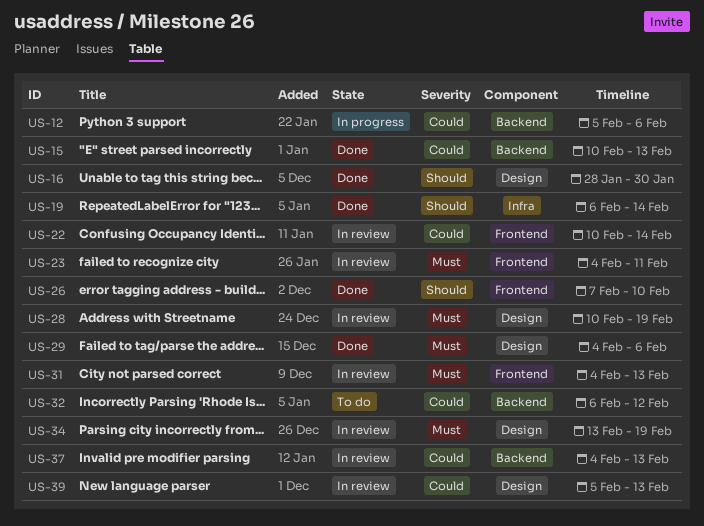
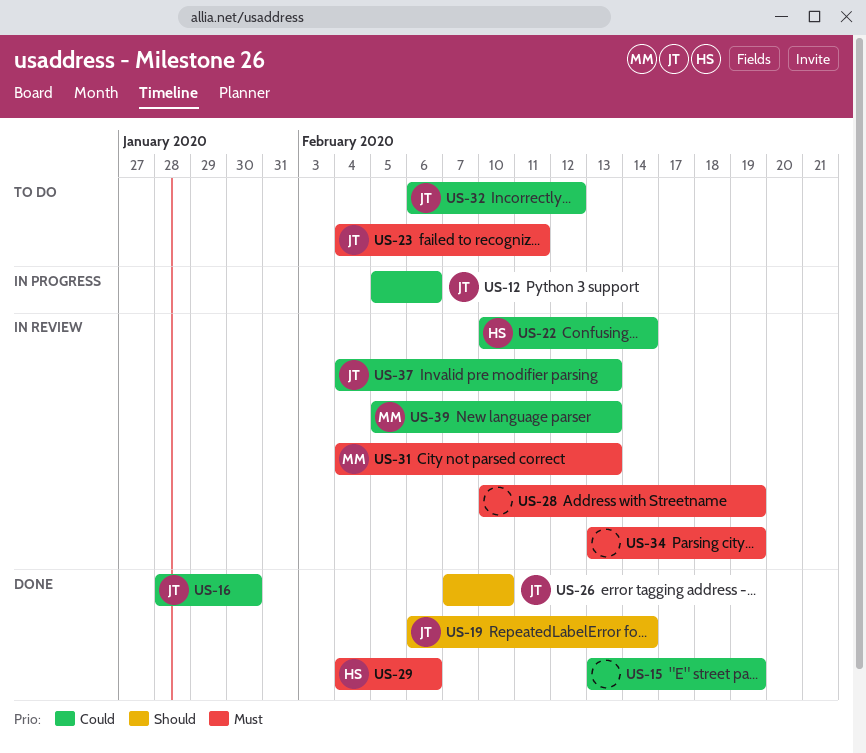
US-15, start: Feb 10 -> Feb 13
US-15, due: Feb 13 -> Feb 19
US-16, priority: Should -> Could
US-23, status: In review -> To do

